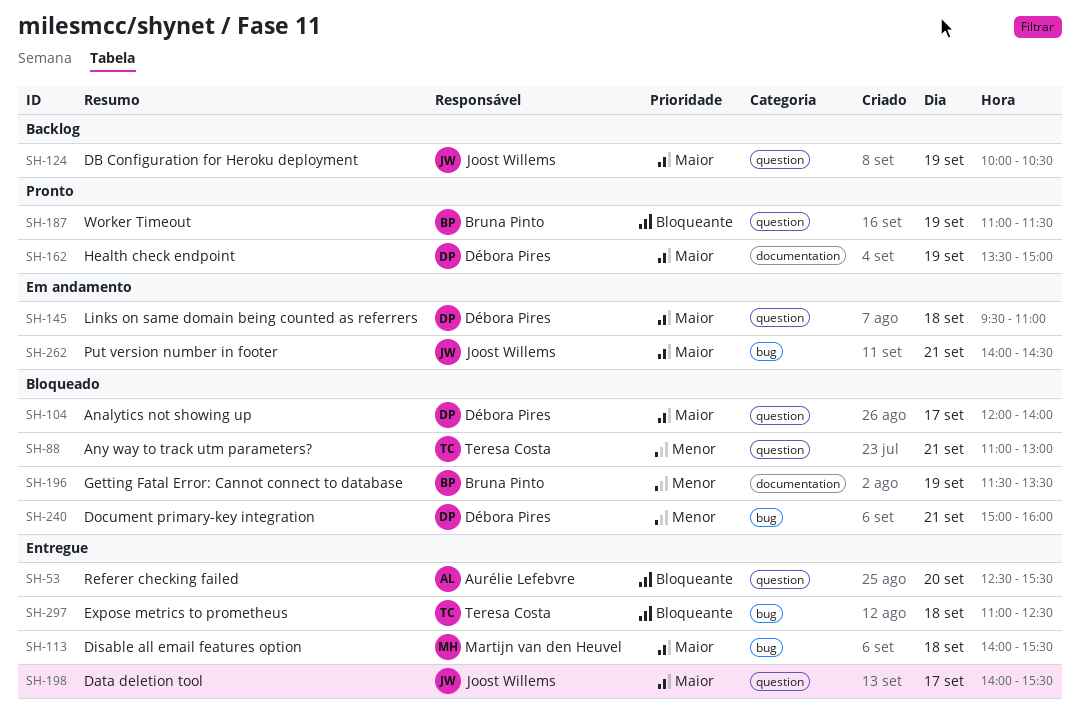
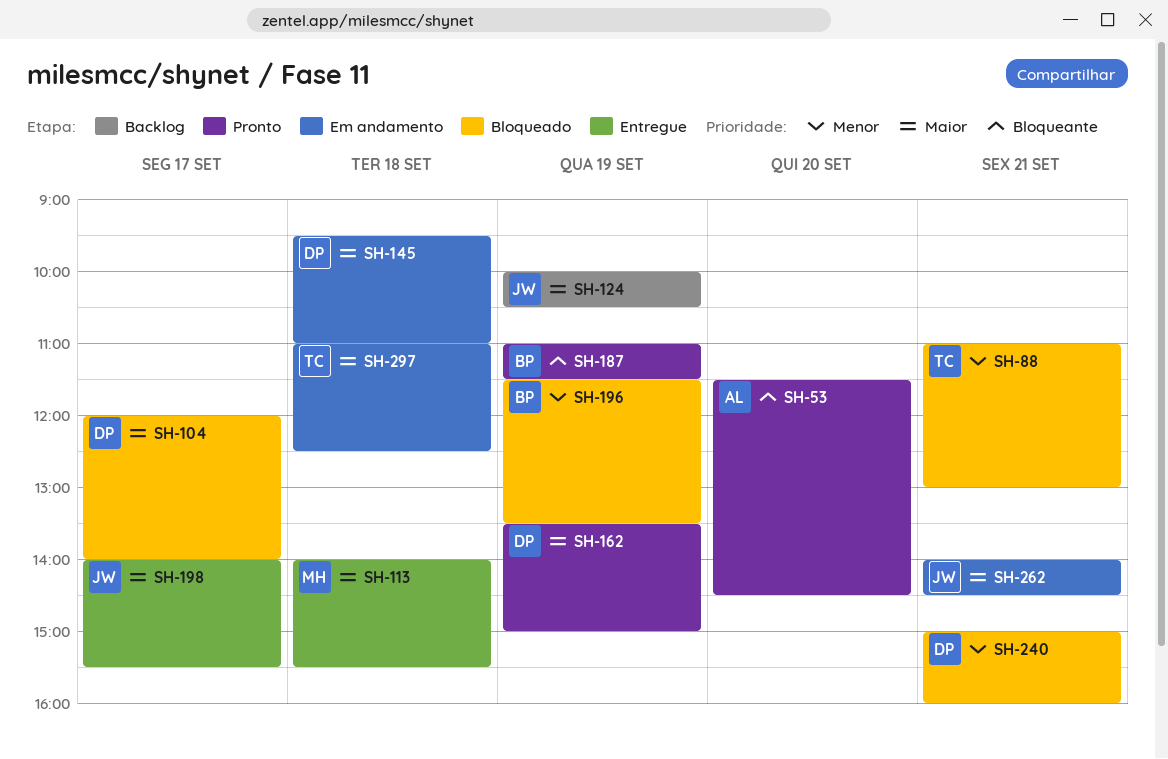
SH-53, status: Entregue -> Pronto
SH-53, begins: 12:30 -> 11:30
SH-53, ends: 15:30 -> 14:30
SH-297, status: Entregue -> Em andamento
SH-297, priority: Bloqueante -> Maior

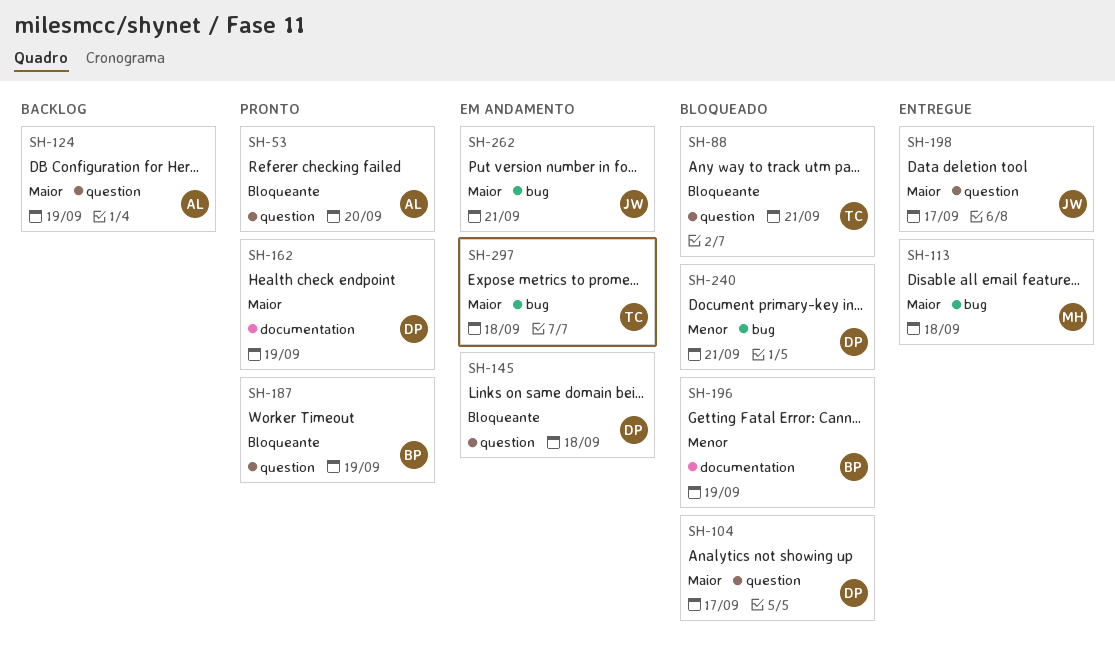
SH-88, priority: Menor -> Bloqueante
SH-124, owner: JW -> AL
SH-145, priority: Maior -> Bloqueante

